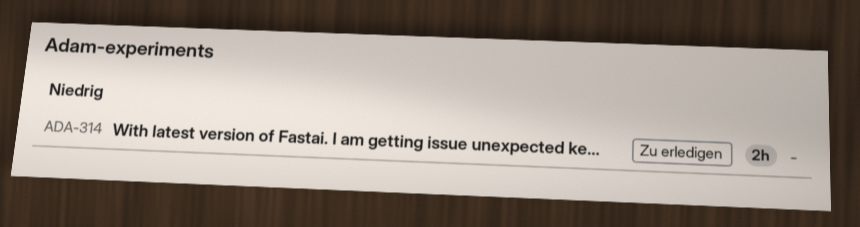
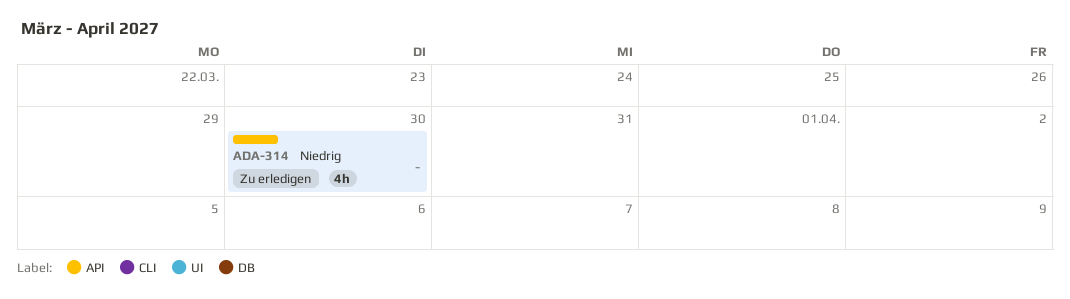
ADA-314, estimate: 2h -> 4h

